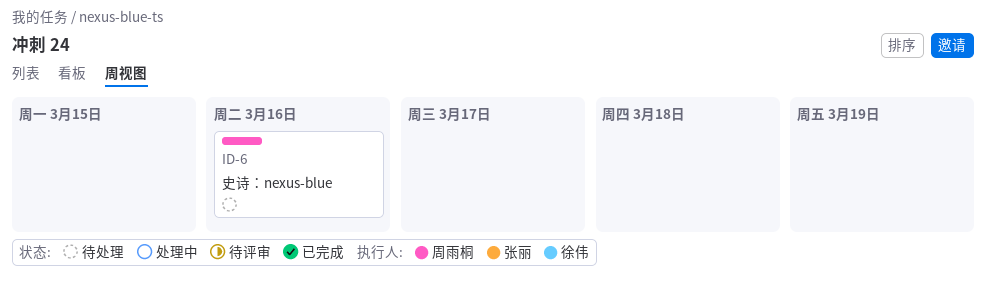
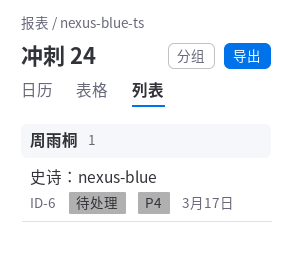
ID-6, due: Mar 16 -> Mar 17

